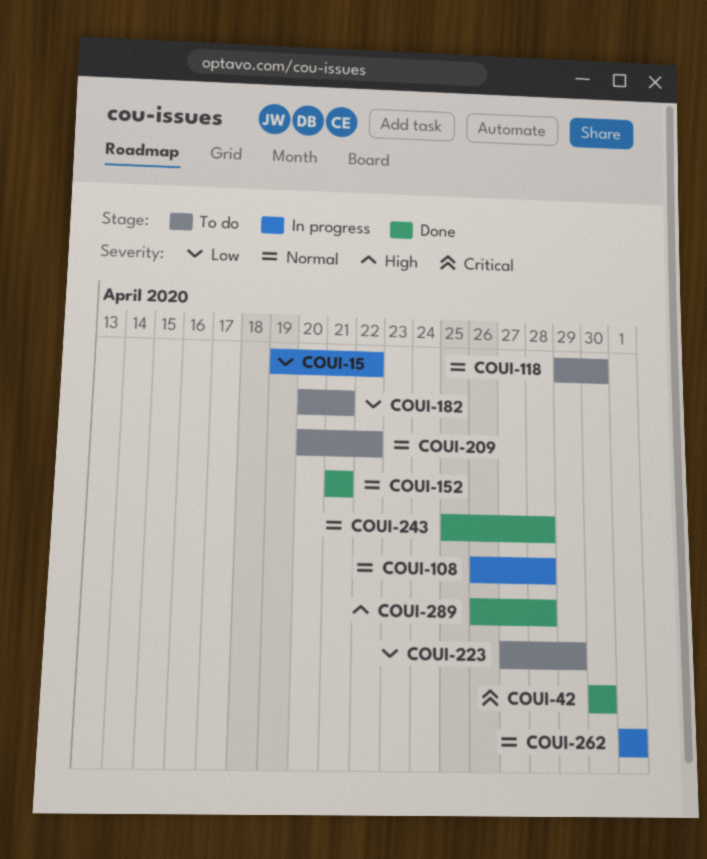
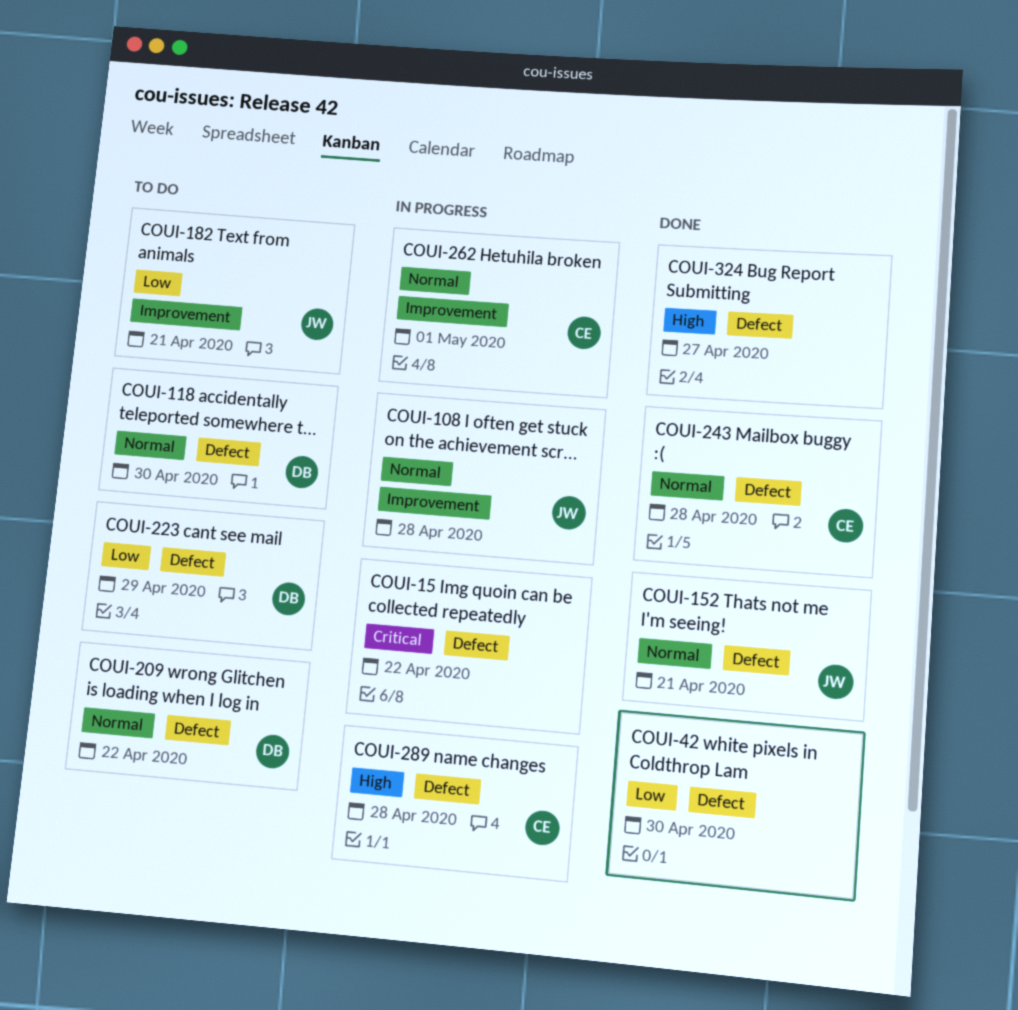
COUI-15, priority: Low -> Critical
COUI-42, priority: Critical -> Low
COUI-289, status: Done -> In progress
COUI-324: none -> present

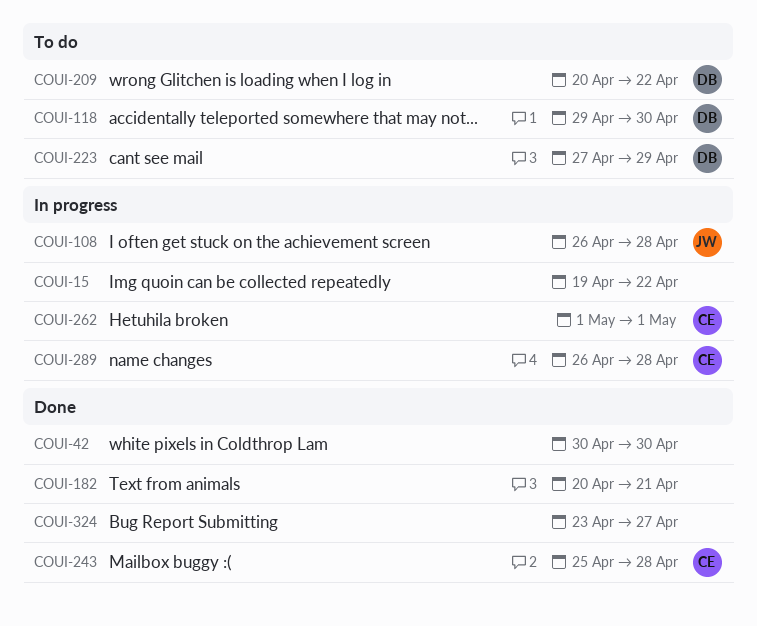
COUI-152: present -> none
COUI-182, status: To do -> Done
COUI-182, owner: JW -> none

